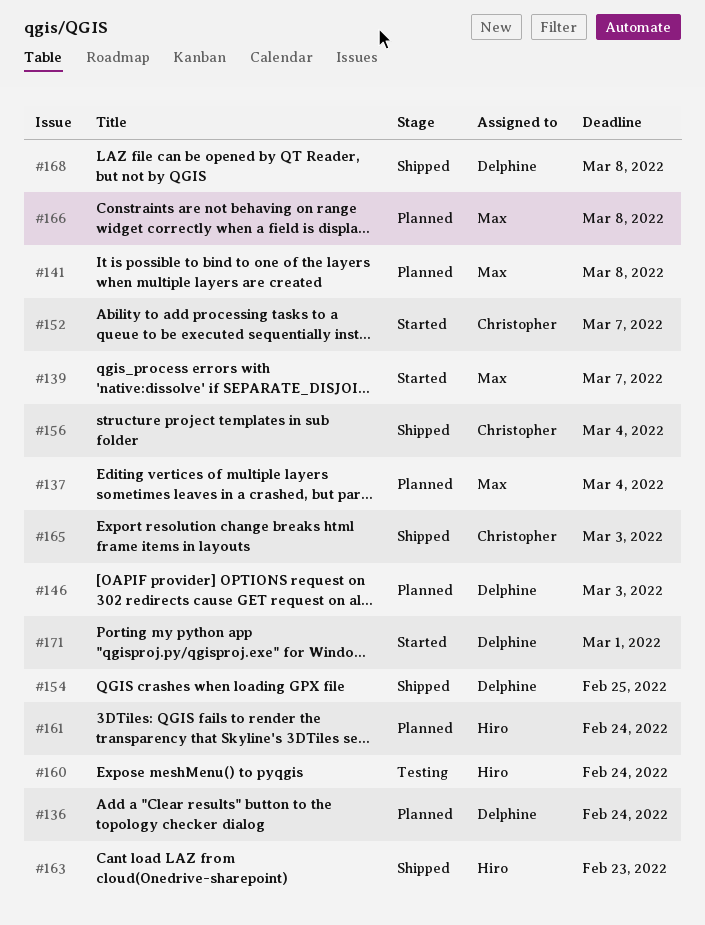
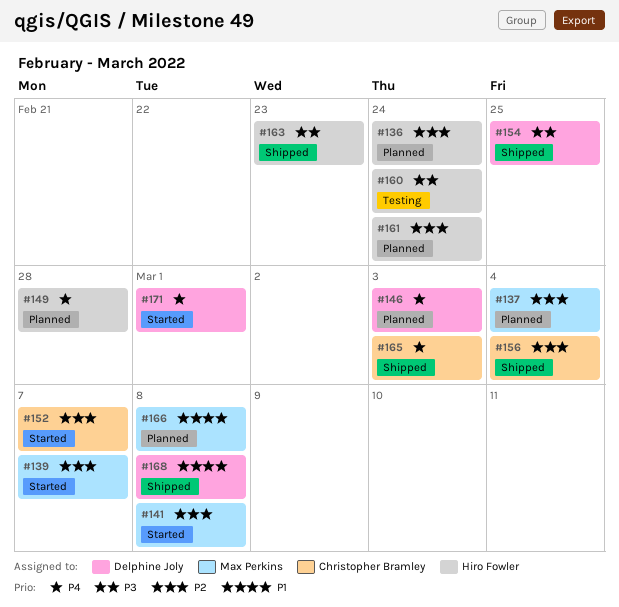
#136, owner: Delphine Joly -> Hiro Fowler
#141, status: Planned -> Started
#149: none -> present

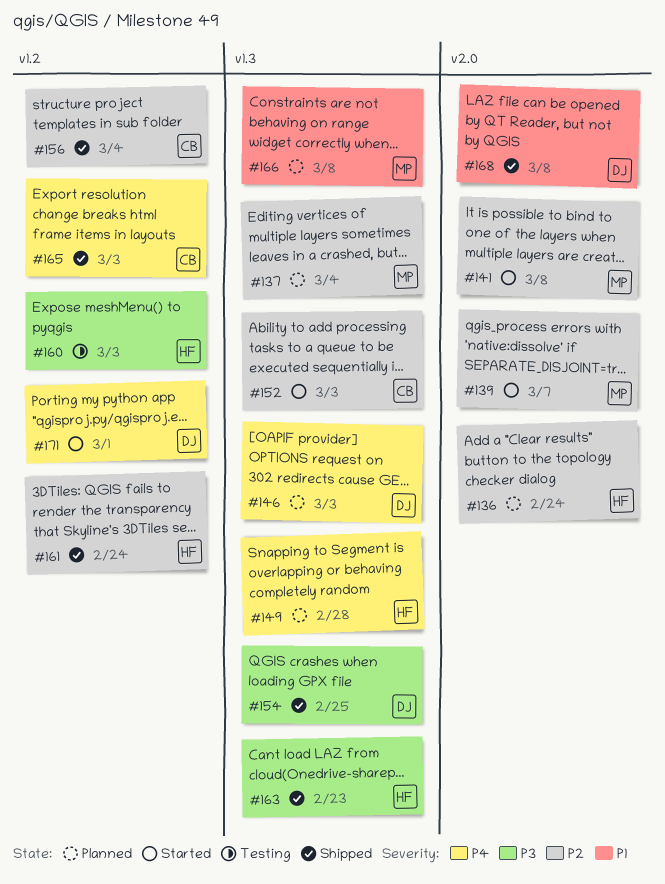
#152, due: Mar 7 -> Mar 3
#160, due: Feb 24 -> Mar 3
#161, status: Planned -> Shipped

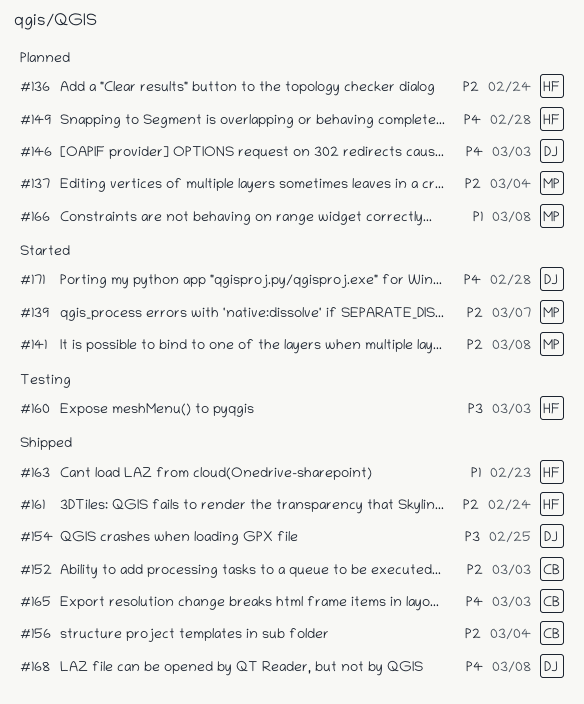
#152, status: Started -> Shipped
#163, priority: P3 -> P1
#168, priority: P1 -> P4
#171, due: Mar 1 -> Feb 28

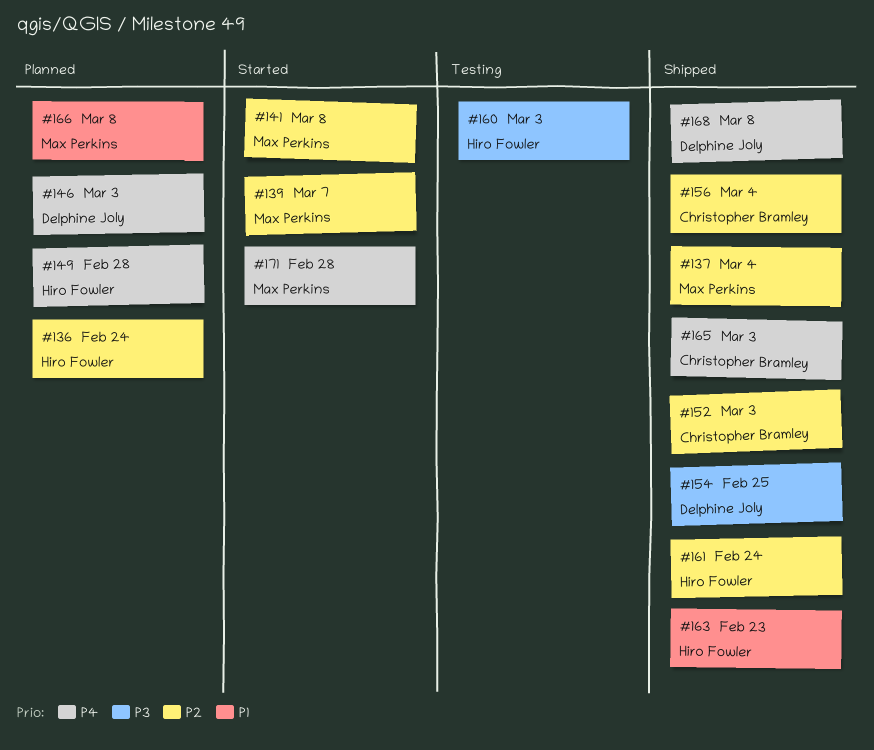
#137, status: Planned -> Shipped
#171, owner: Delphine Joly -> Max Perkins

